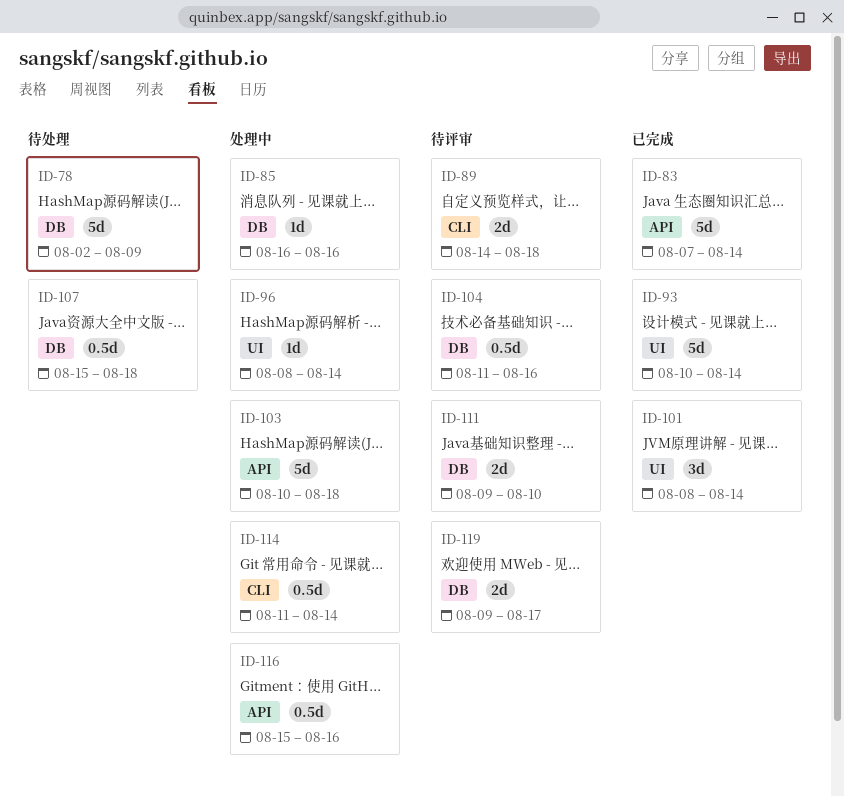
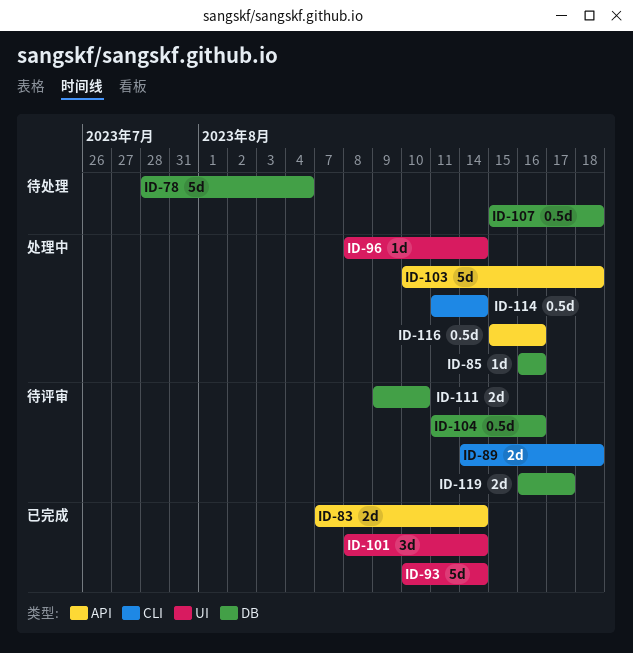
ID-78, start: Aug 2 -> Jul 28
ID-78, due: Aug 9 -> Aug 4
ID-83, estimate: 5d -> 2d
ID-119, start: Aug 9 -> Aug 16

